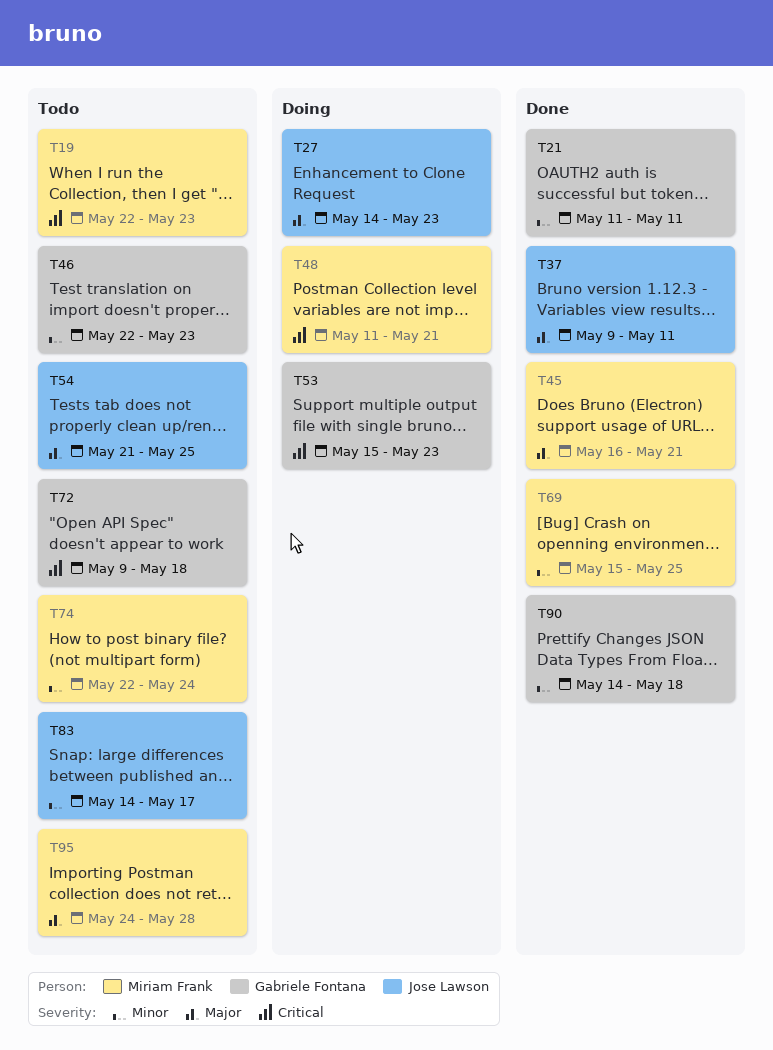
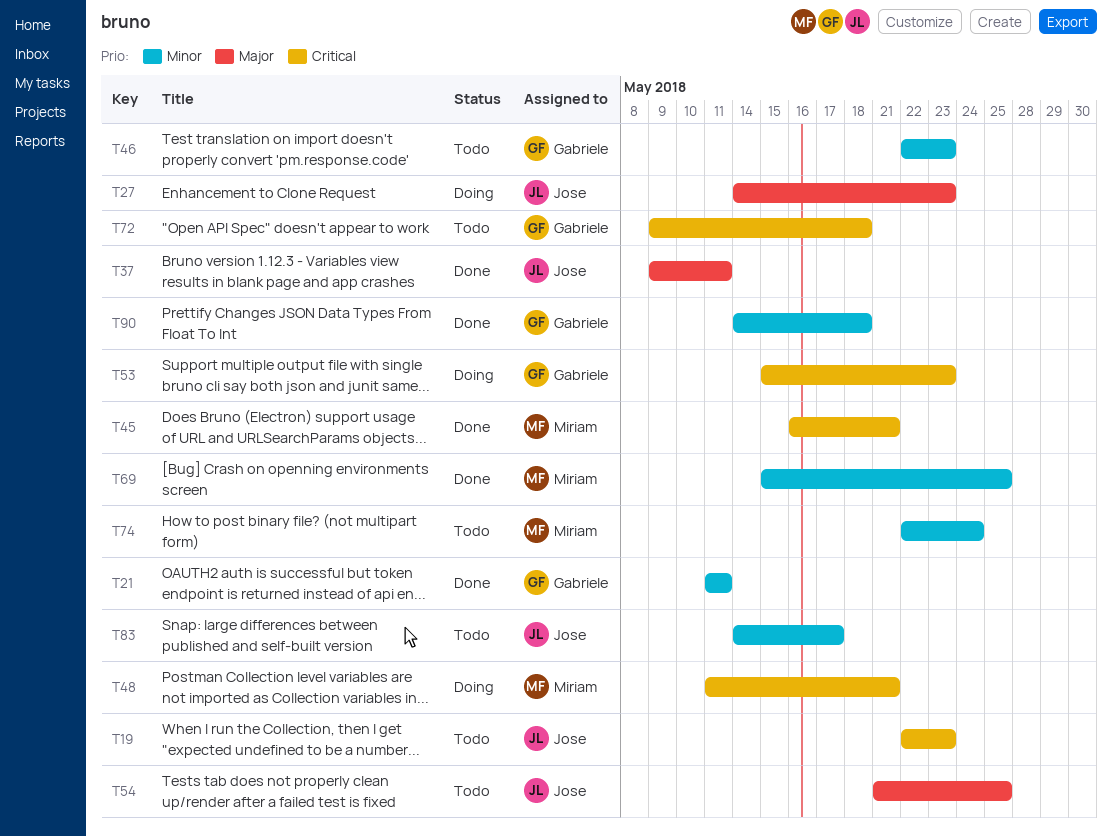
T19, owner: Miriam Frank -> Jose Lawson
T45, priority: Major -> Critical
T95: present -> none

